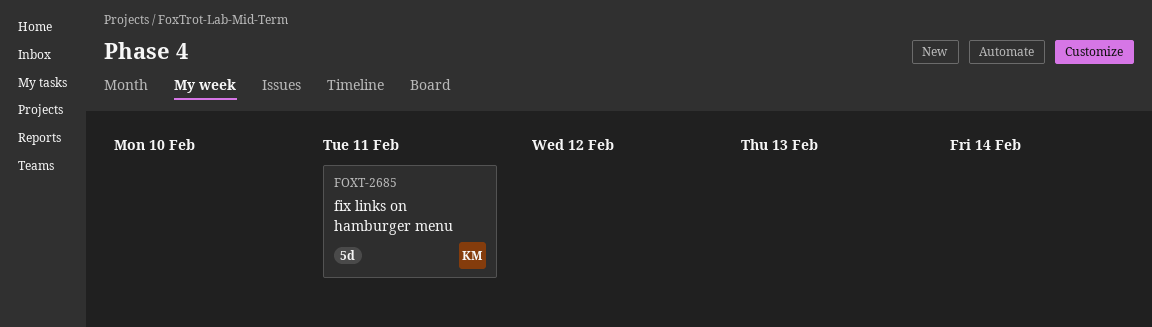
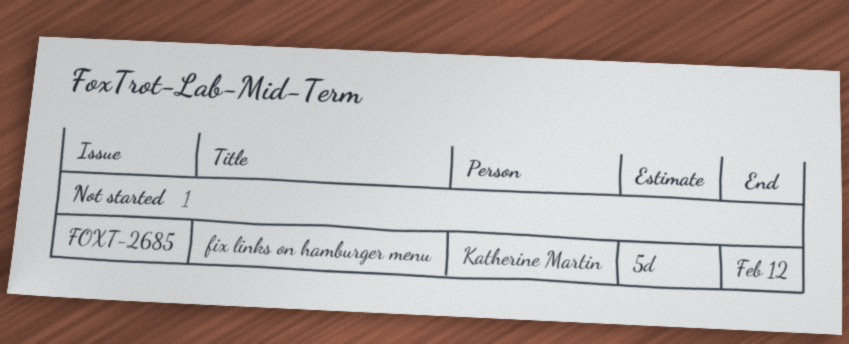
FOXT-2685, due: Feb 11 -> Feb 12

